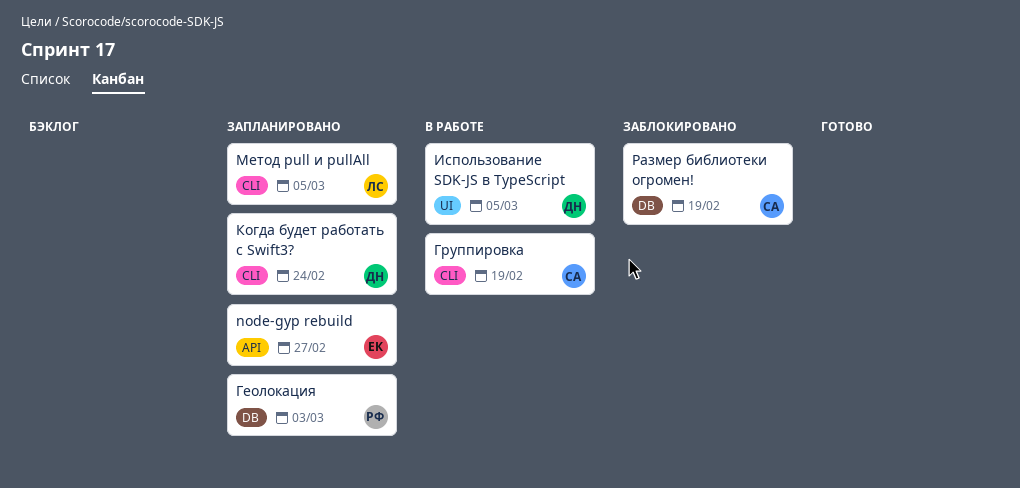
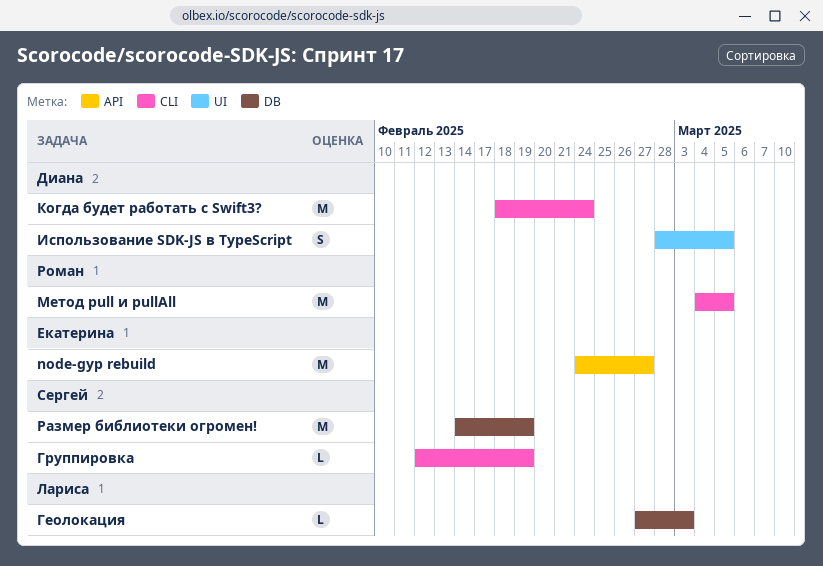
Геолокация, owner: Роман -> Лариса
Метод pull и pullAll, owner: Лариса -> Роман

